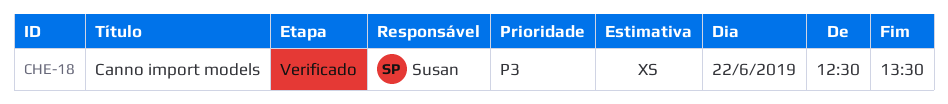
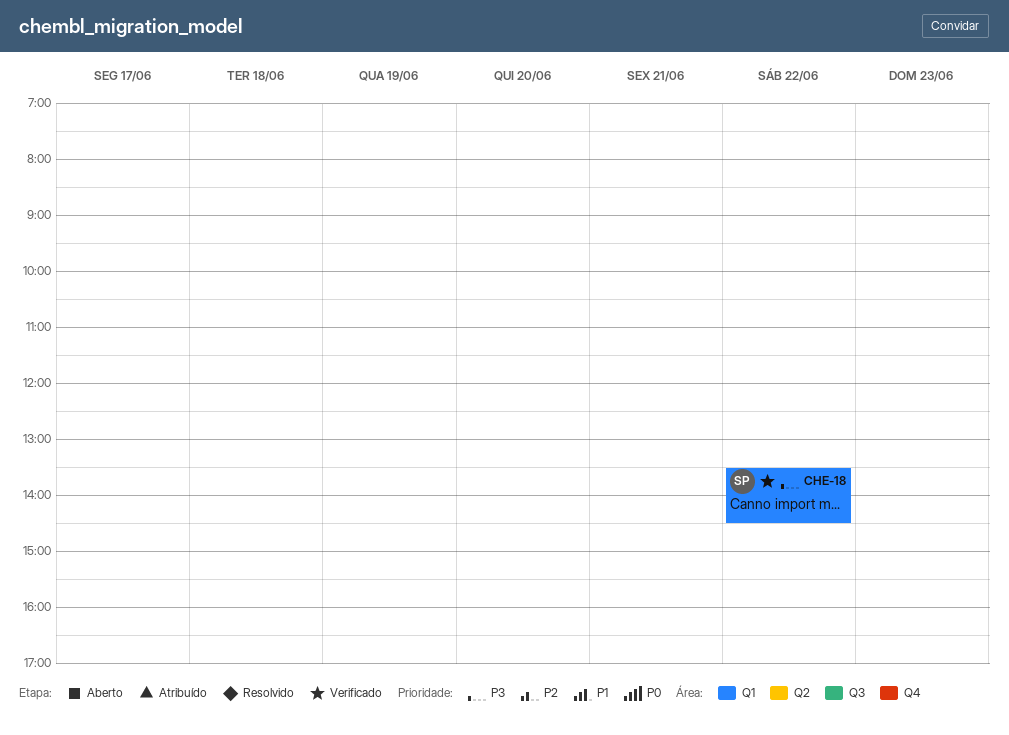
CHE-18, begins: 12:30 -> 13:30
CHE-18, ends: 13:30 -> 14:30

